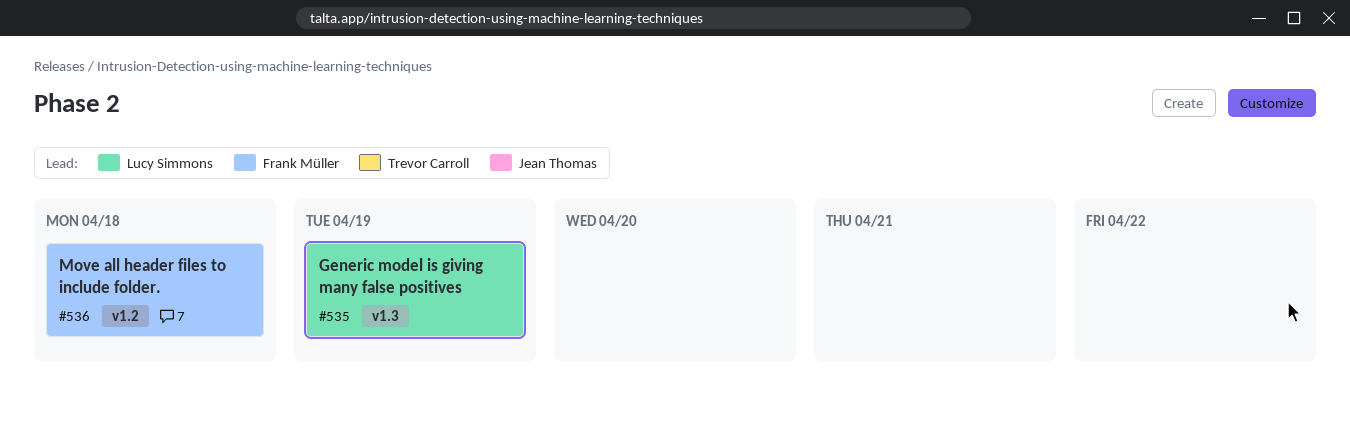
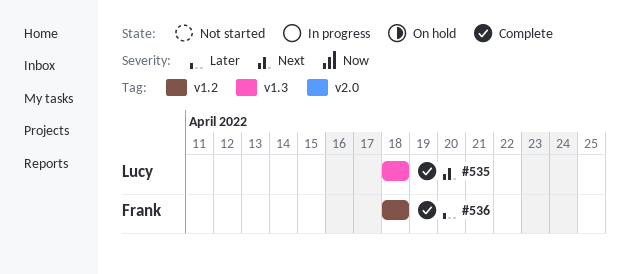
#535, due: Apr 19 -> Apr 18

